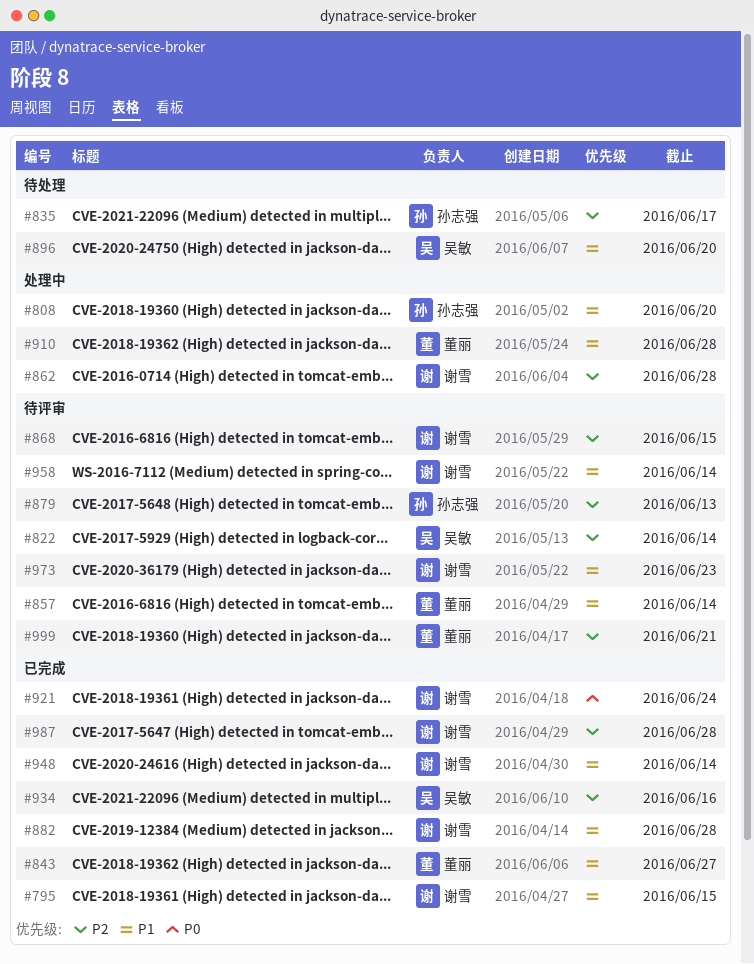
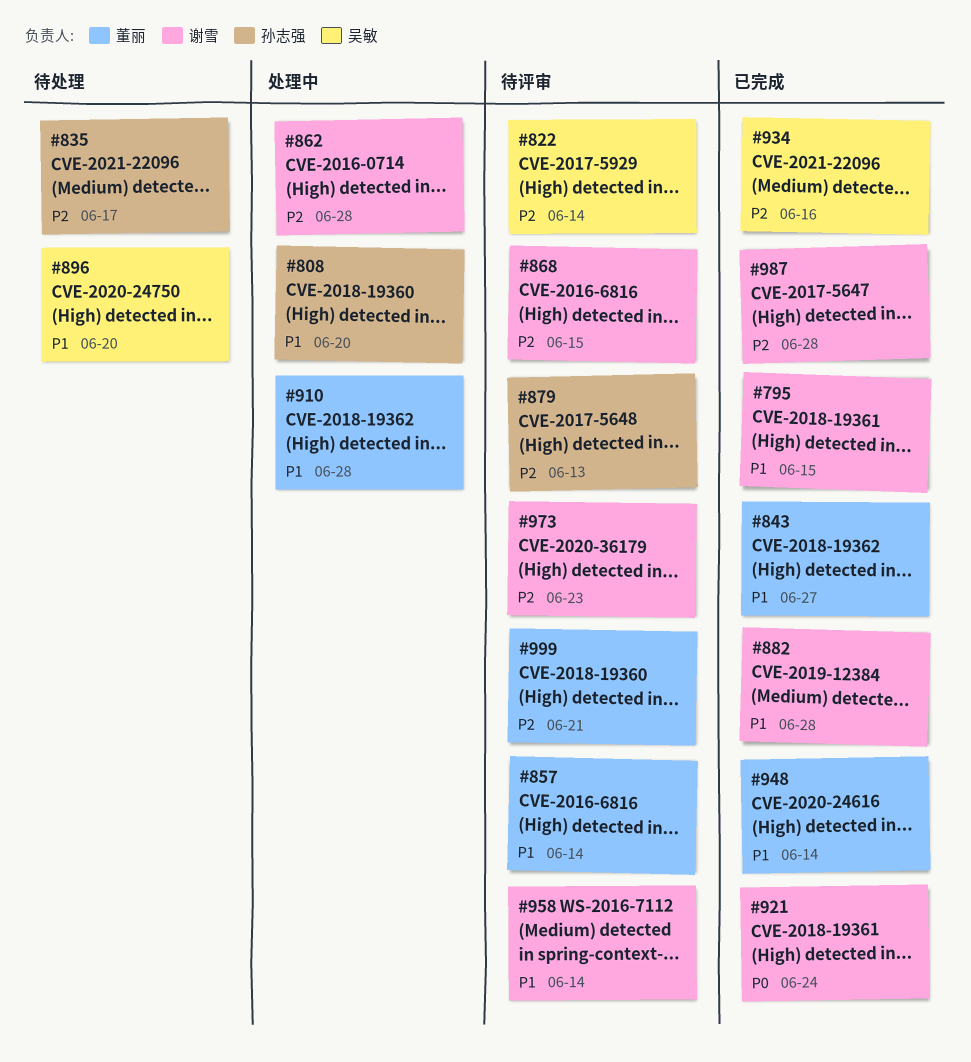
#948, owner: 谢雪 -> 董丽
#973, priority: P1 -> P2

